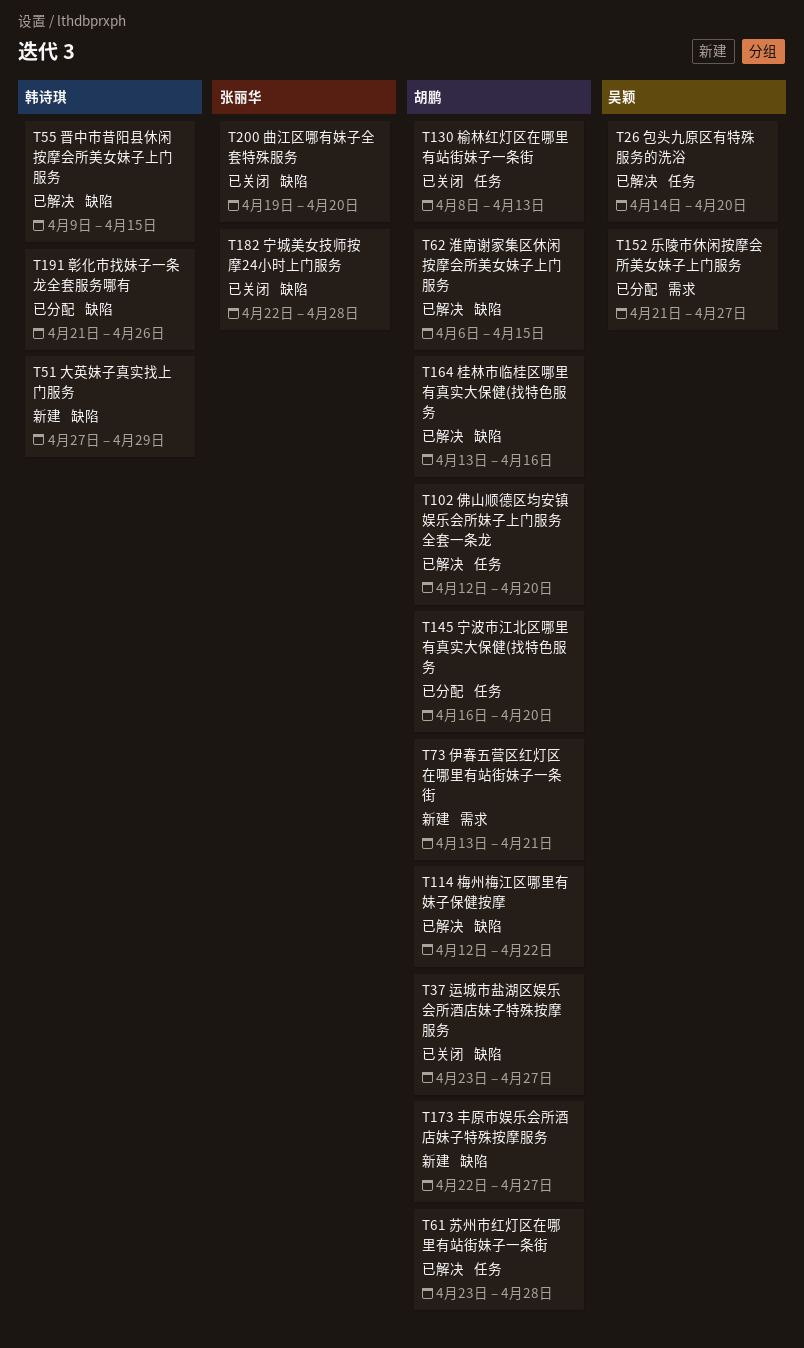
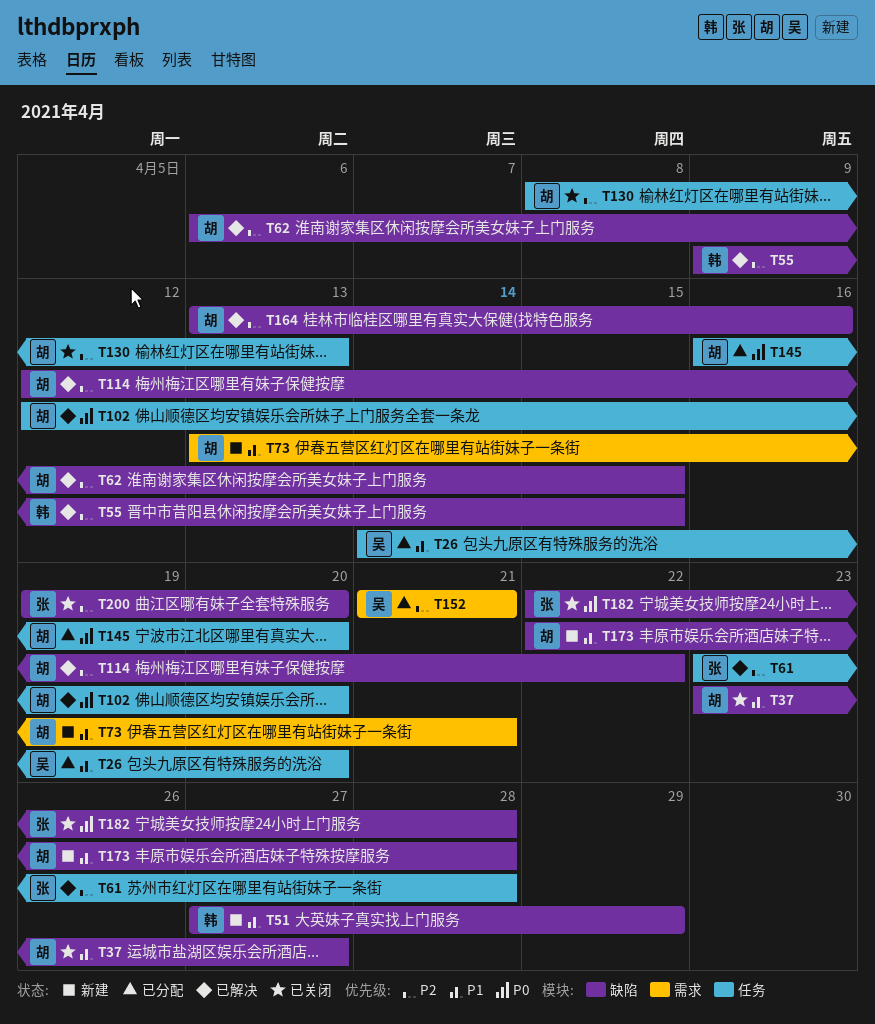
T26, status: 已解决 -> 已分配
T61, owner: 胡鹏 -> 张丽华
T152, due: Apr 27 -> Apr 21
T173, due: Apr 27 -> Apr 28
T191: present -> none

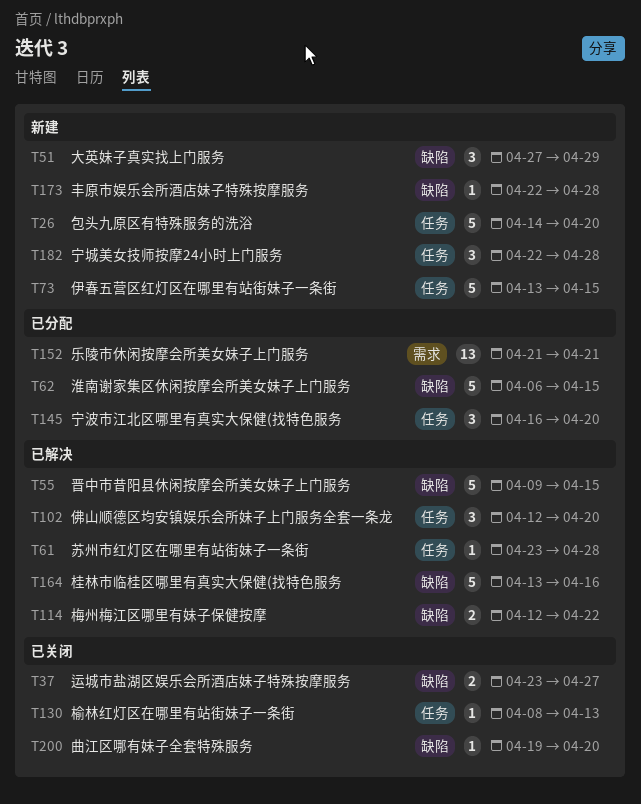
T26, status: 已分配 -> 新建
T62, status: 已解决 -> 已分配
T73, label: 需求 -> 任务
T73, due: Apr 21 -> Apr 15
T182, status: 已关闭 -> 新建
T182, label: 缺陷 -> 任务

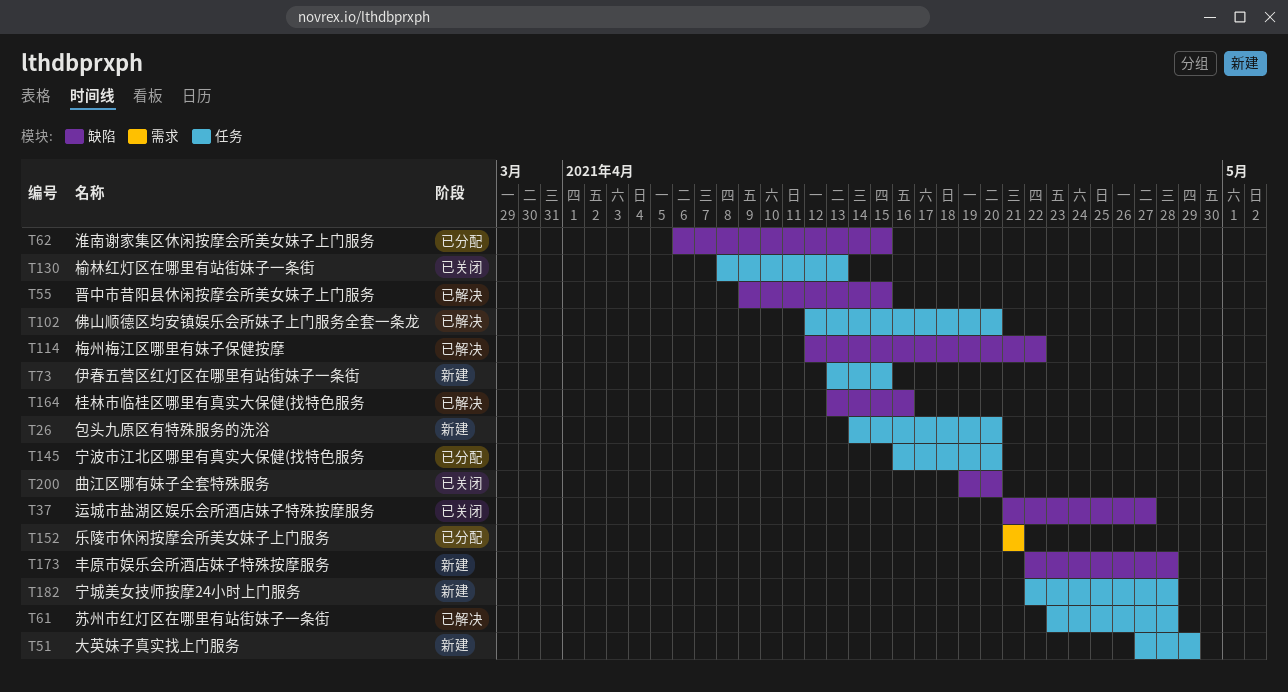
T37, start: Apr 23 -> Apr 21
T51, label: 缺陷 -> 任务

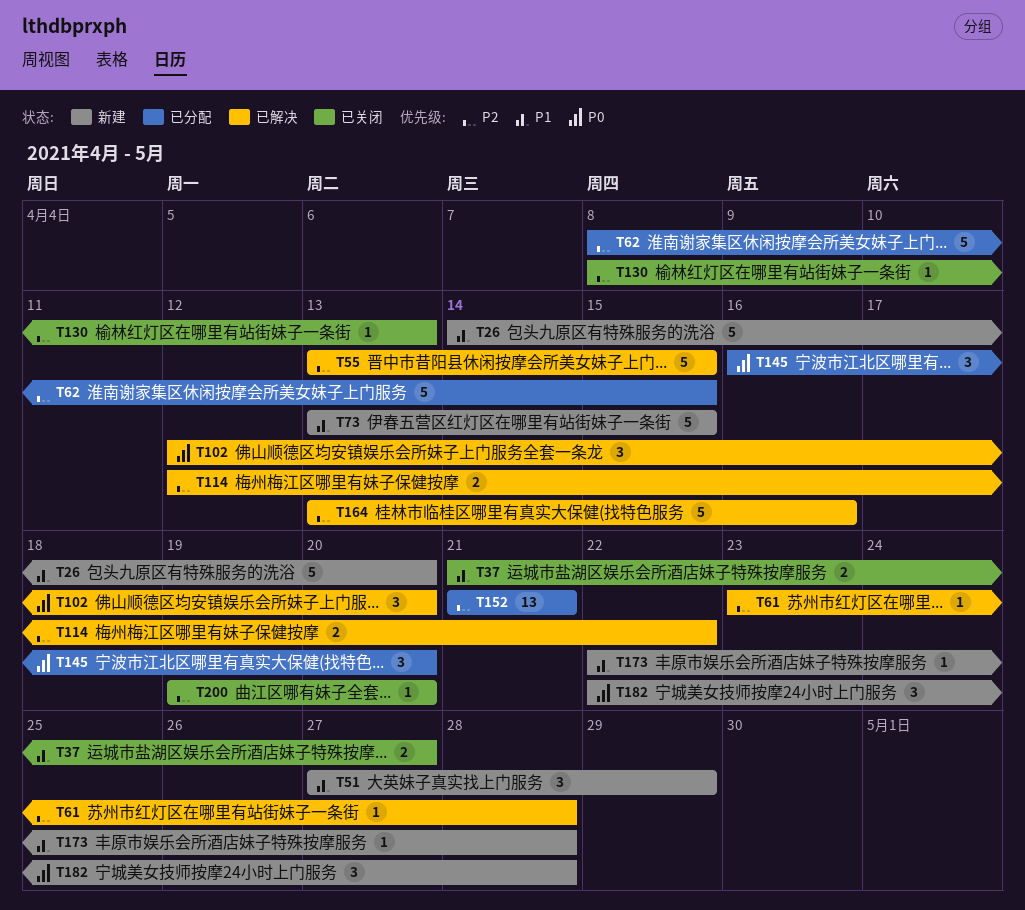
T55, start: Apr 9 -> Apr 13
T62, start: Apr 6 -> Apr 8

